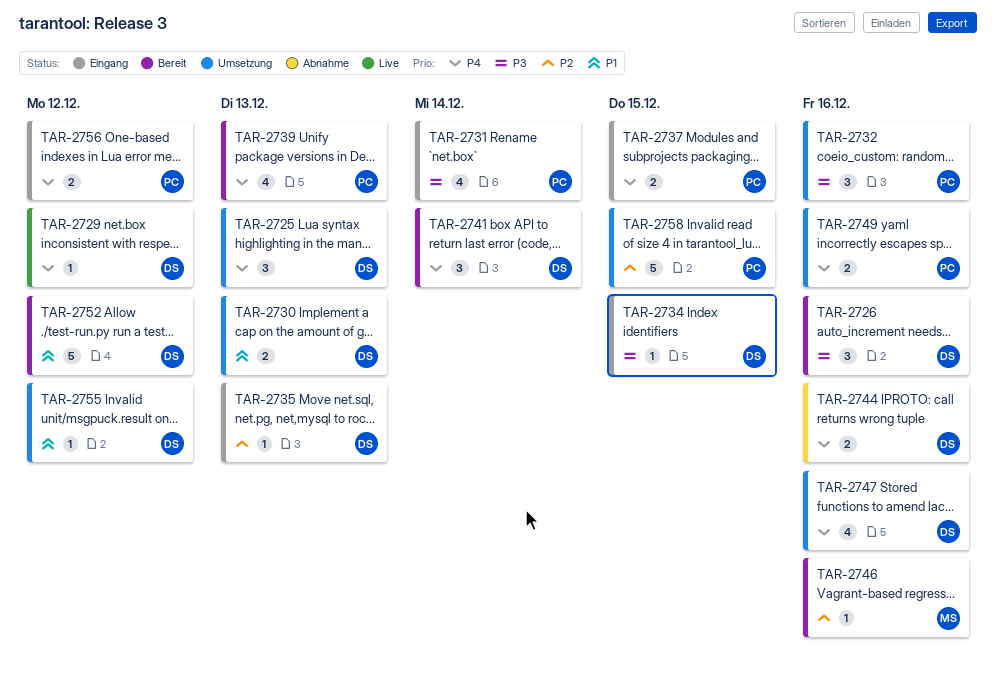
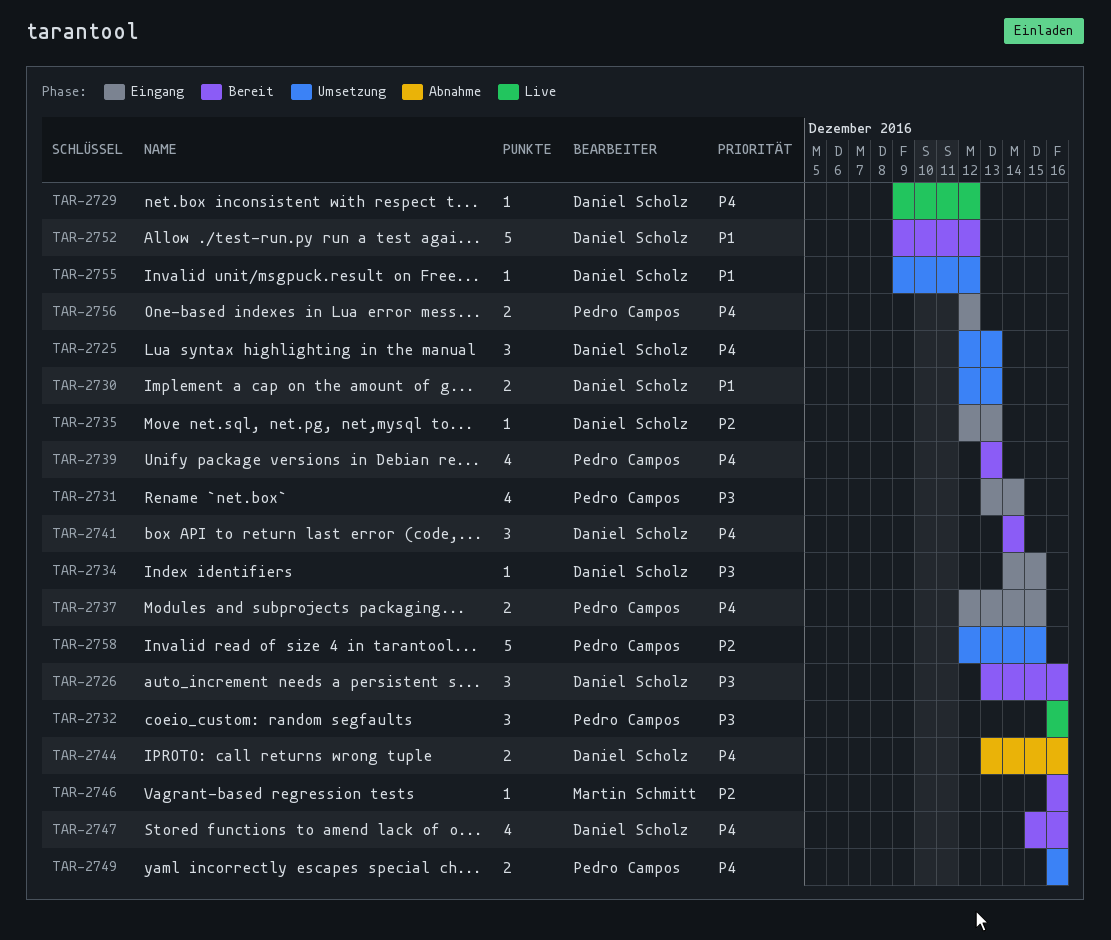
TAR-2732, status: Umsetzung -> Live
TAR-2747, status: Umsetzung -> Bereit

